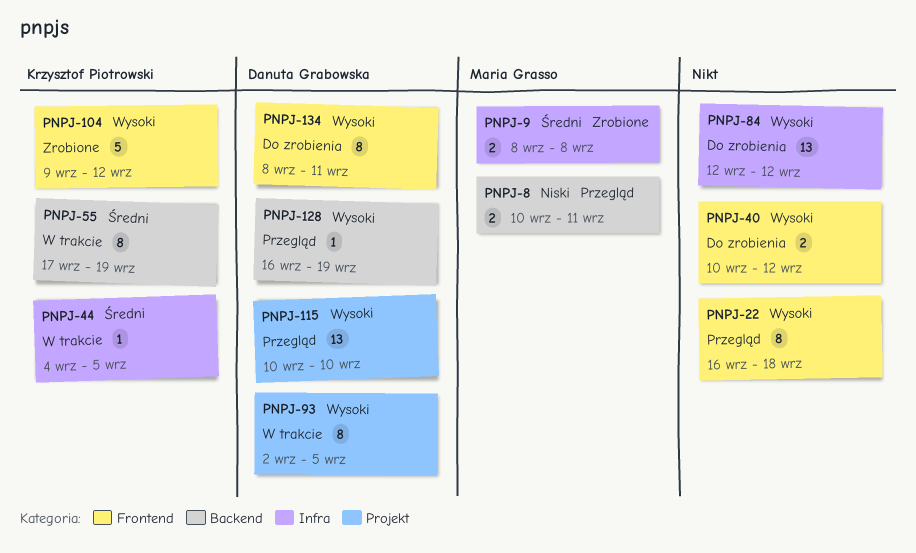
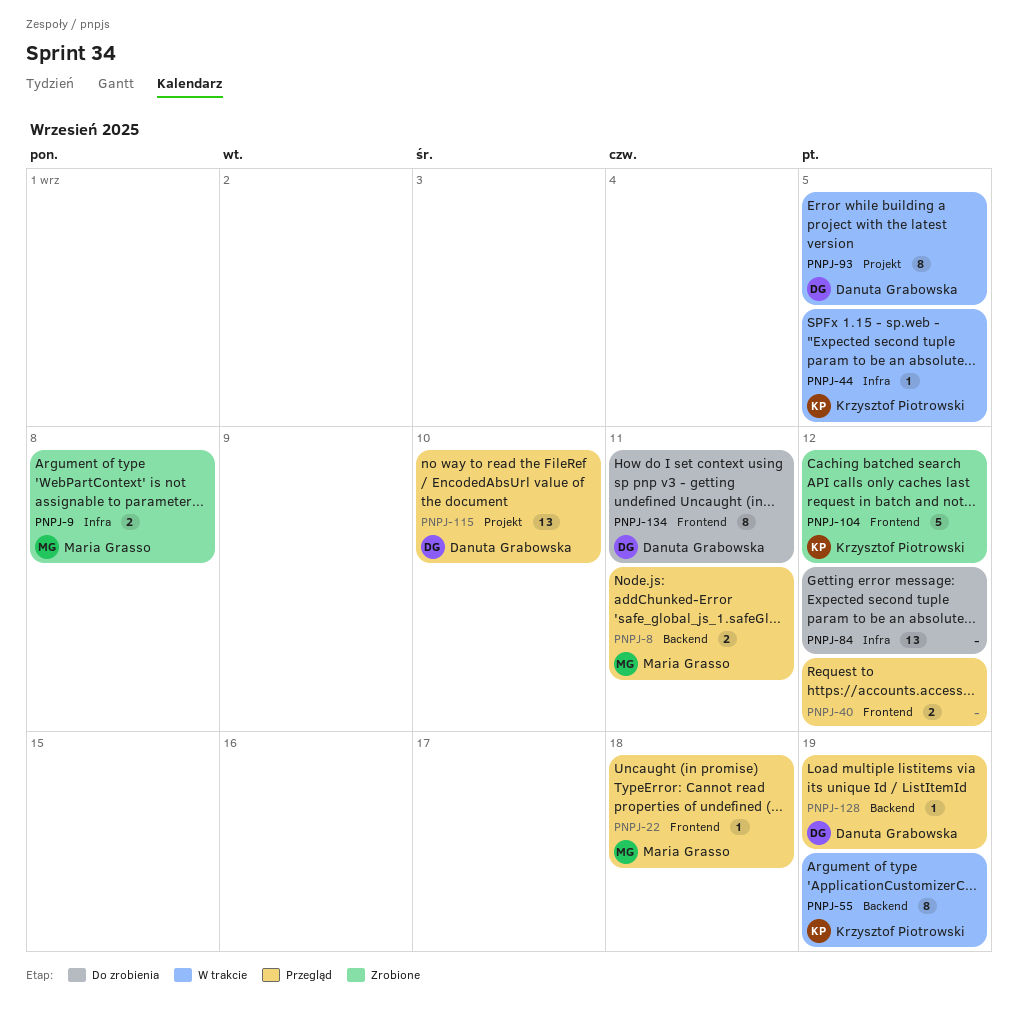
PNPJ-22, owner: none -> Maria Grasso
PNPJ-22, estimate: 8 -> 1
PNPJ-40, status: Do zrobienia -> Przegląd

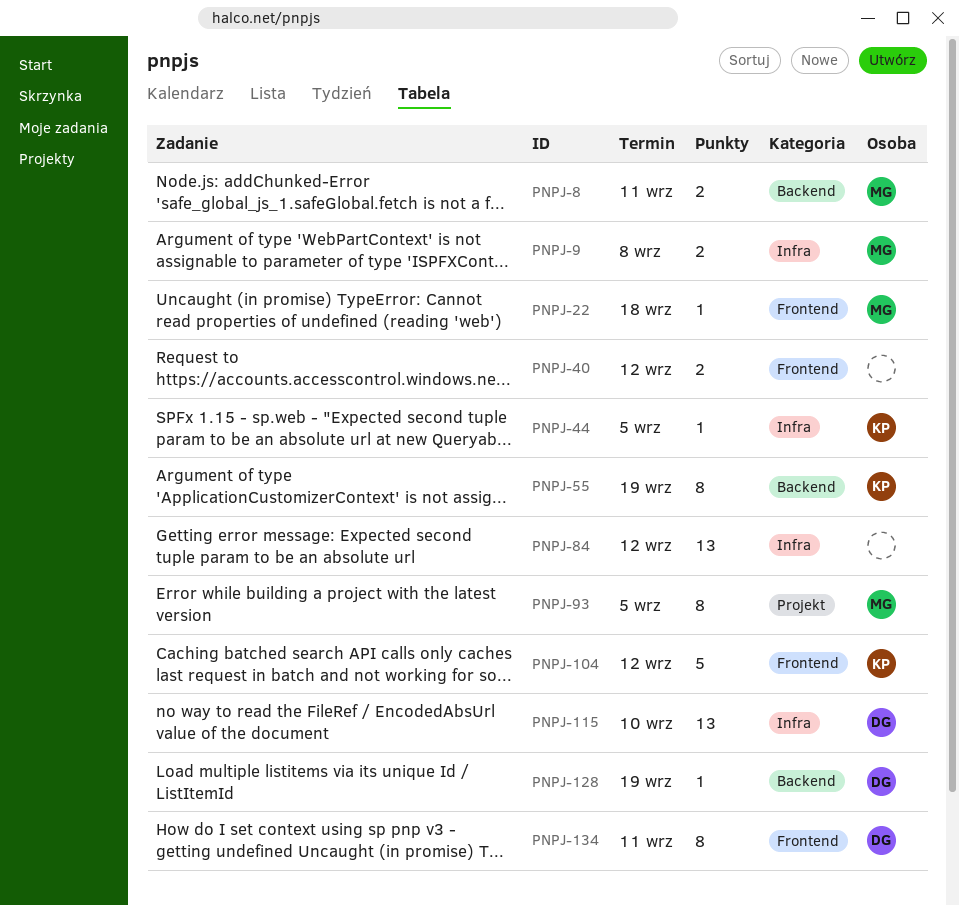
PNPJ-93, owner: Danuta Grabowska -> Maria Grasso
PNPJ-115, label: Projekt -> Infra

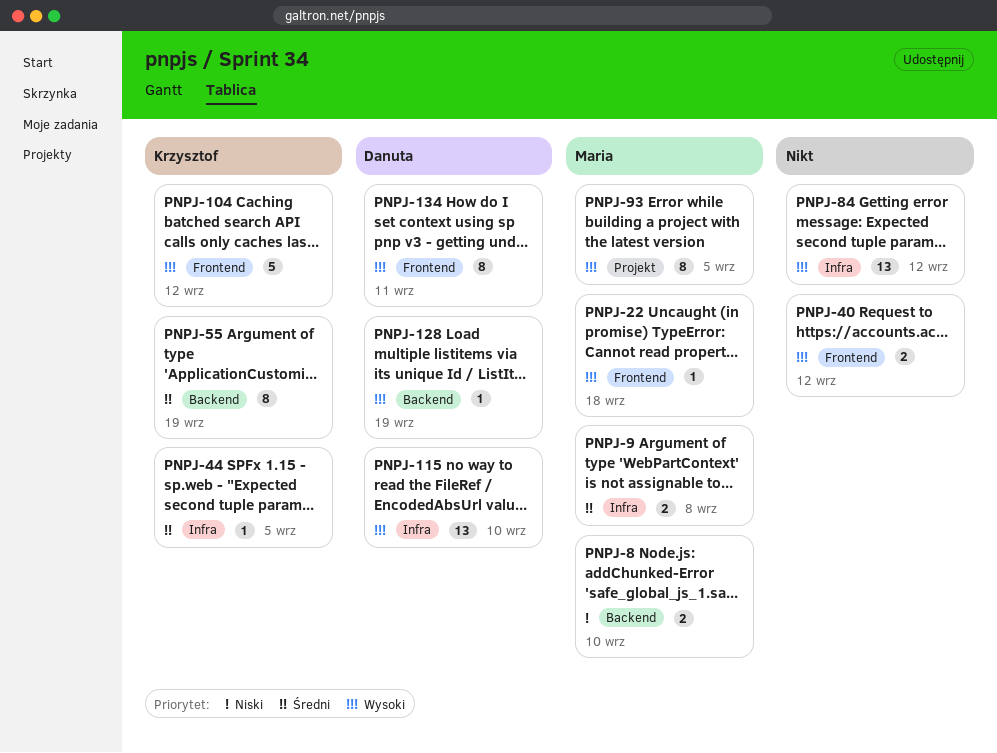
PNPJ-8, due: Sep 11 -> Sep 10

